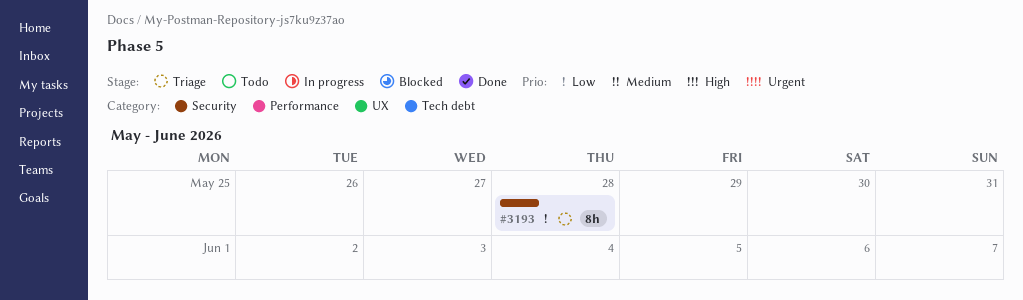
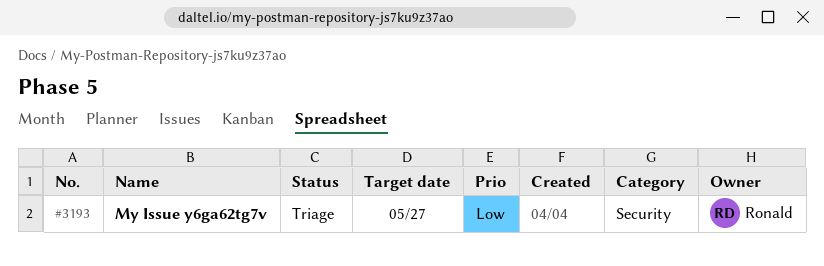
#3193, due: May 28 -> May 27

